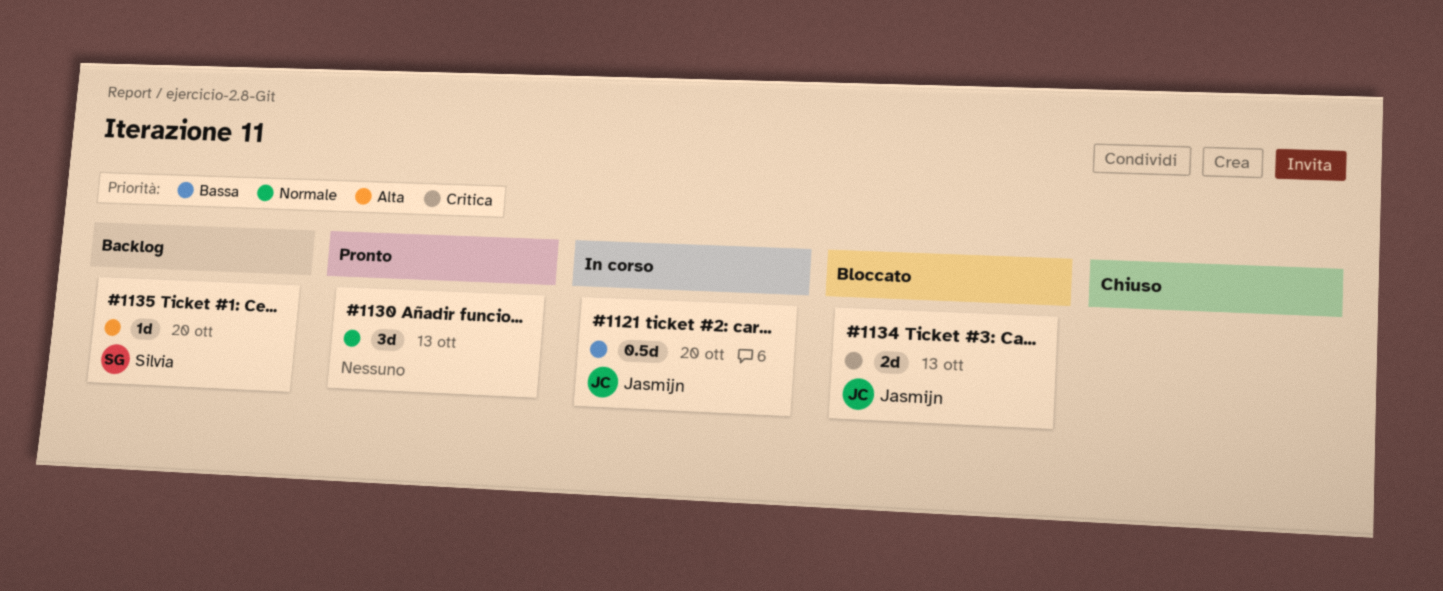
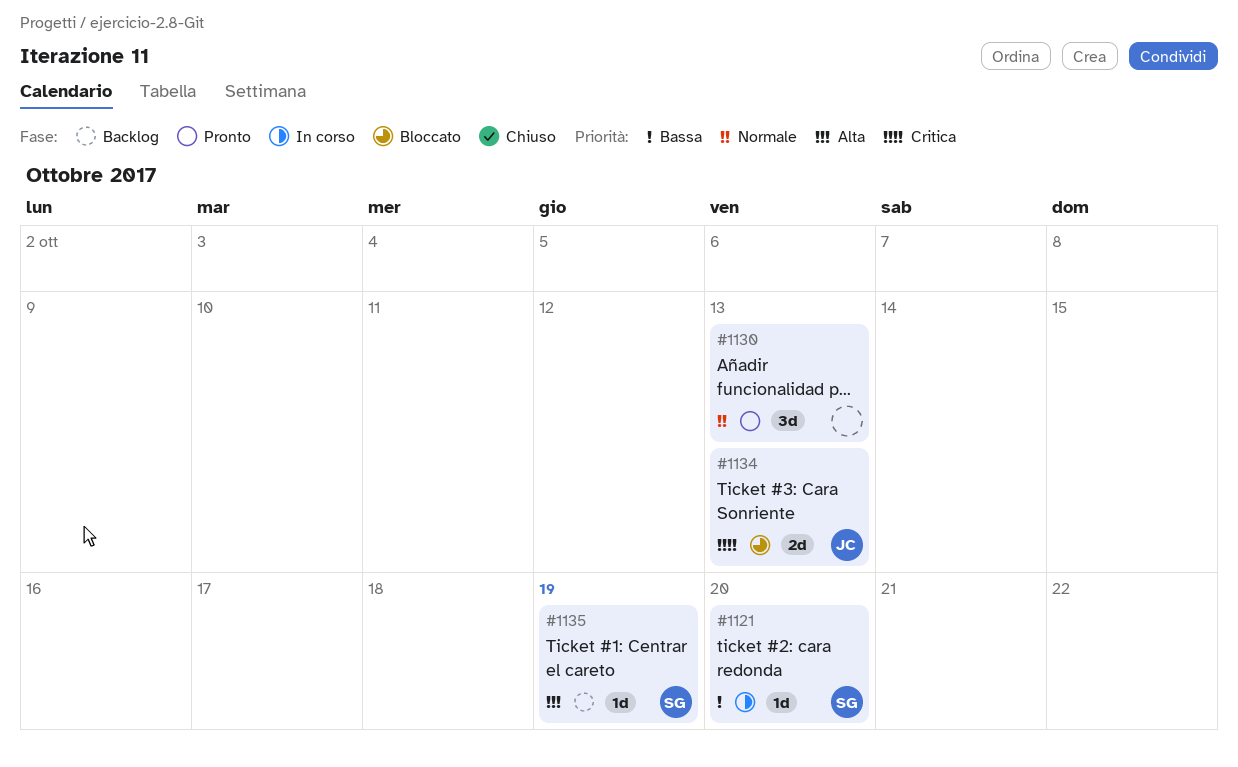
#1121, owner: Jasmijn -> Silvia
#1121, estimate: 0.5d -> 1d
#1135, due: Oct 20 -> Oct 19

